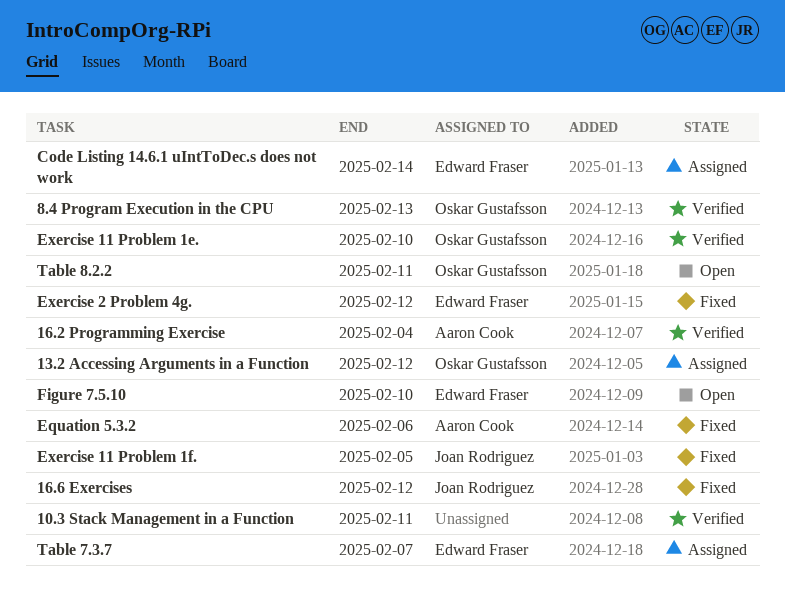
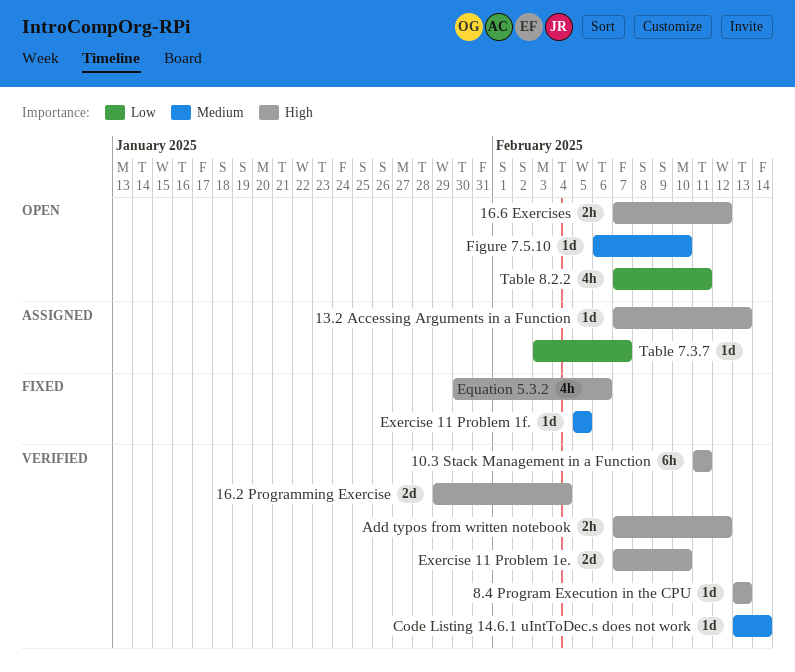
13.2 Accessing Arguments in a Function, due: Feb 12 -> Feb 13
16.6 Exercises, status: Fixed -> Open
Add typos from written notebook: none -> present
Code Listing 14.6.1 uIntToDec.s does not work, status: Assigned -> Verified
Exercise 2 Problem 4g.: present -> none

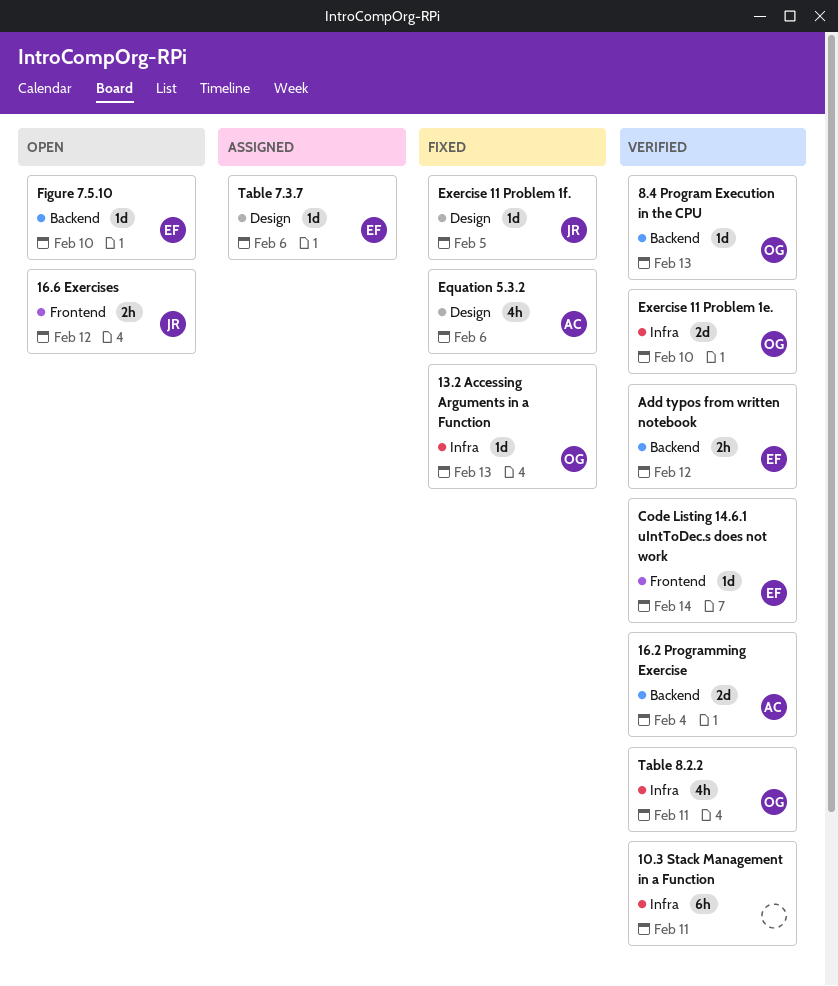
13.2 Accessing Arguments in a Function, status: Assigned -> Fixed
Table 7.3.7, due: Feb 7 -> Feb 6
Table 8.2.2, status: Open -> Verified

